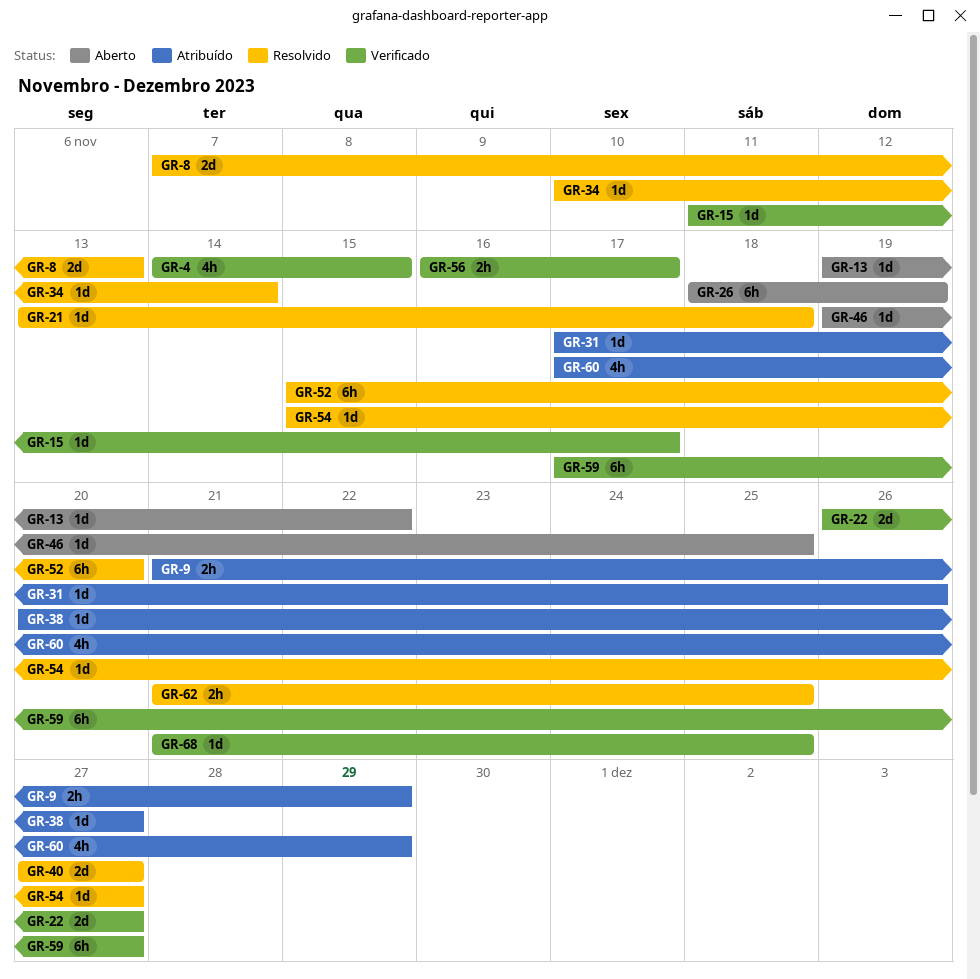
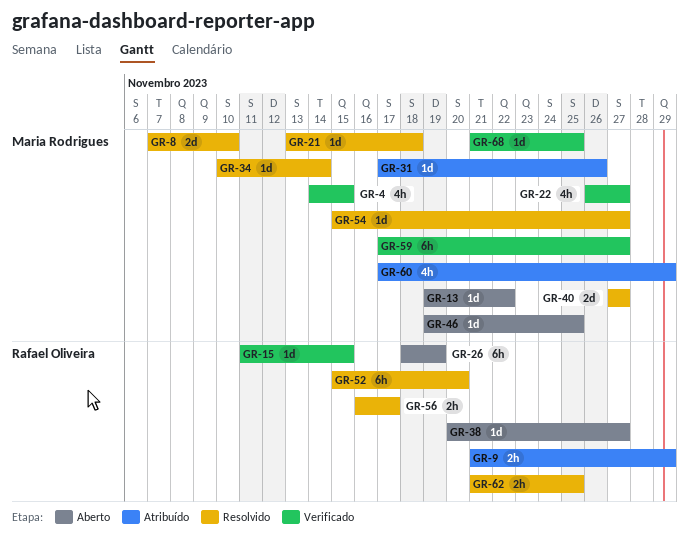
GR-8, due: Nov 13 -> Nov 10
GR-15, due: Nov 17 -> Nov 15
GR-22, estimate: 2d -> 4h
GR-38, status: Atribuído -> Aberto
GR-56, status: Verificado -> Resolvido

